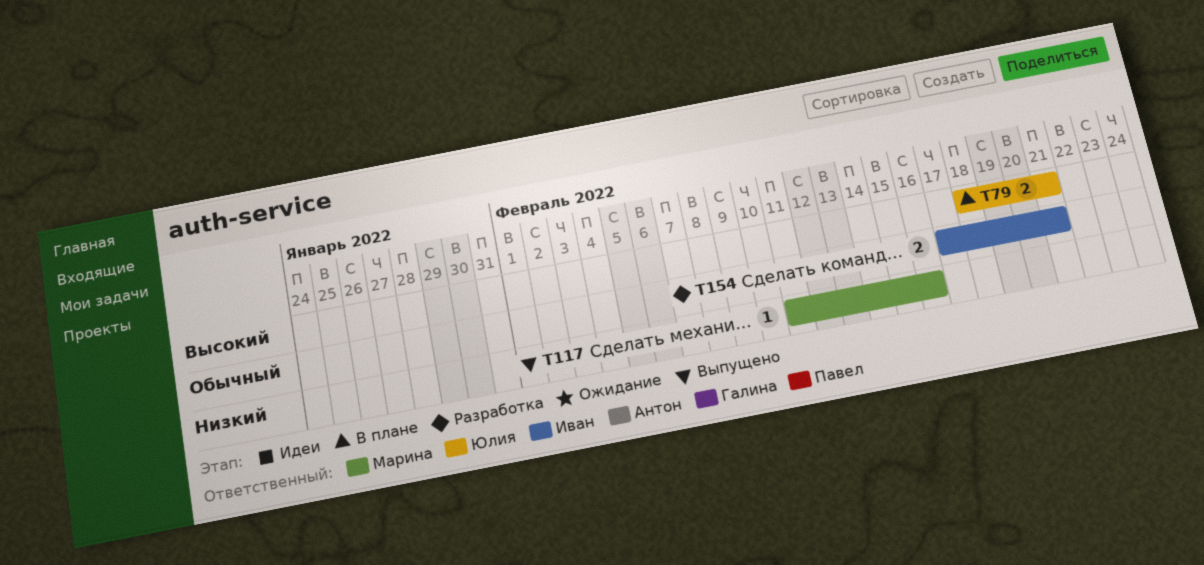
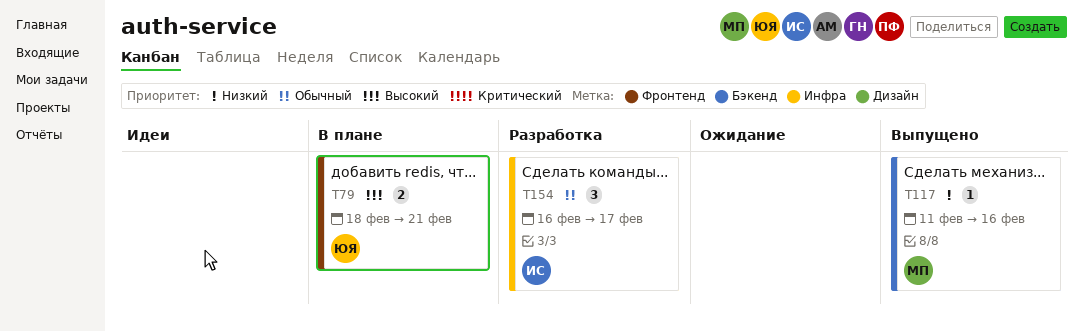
T154, estimate: 2 -> 3
T154, start: Feb 17 -> Feb 16
T154, due: Feb 21 -> Feb 17

